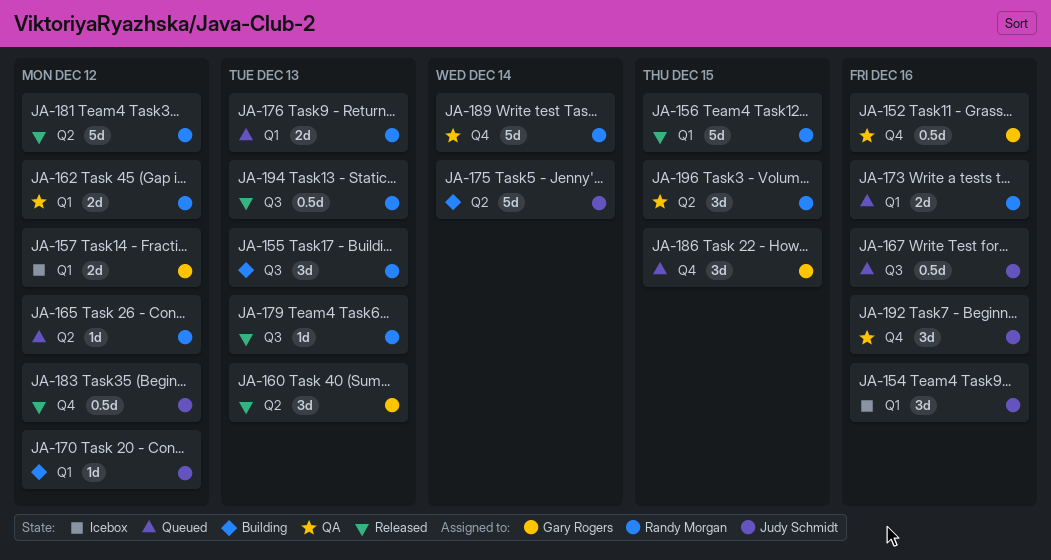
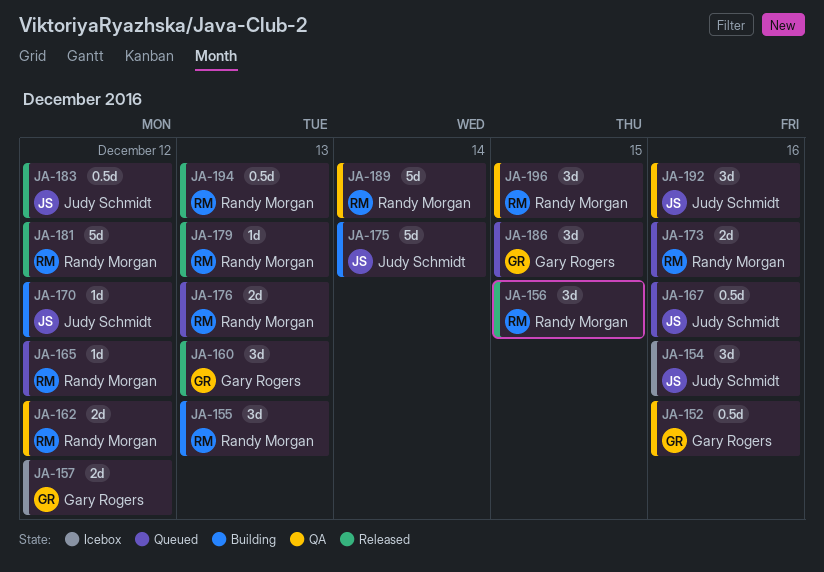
JA-156, estimate: 5d -> 3d

